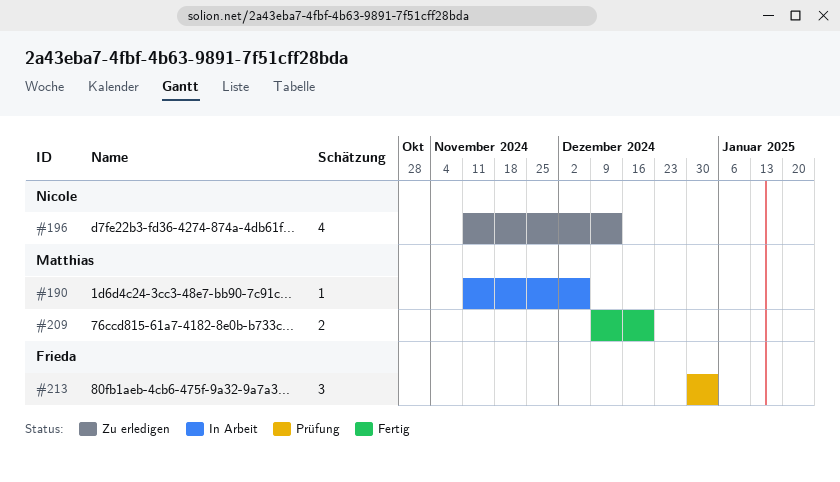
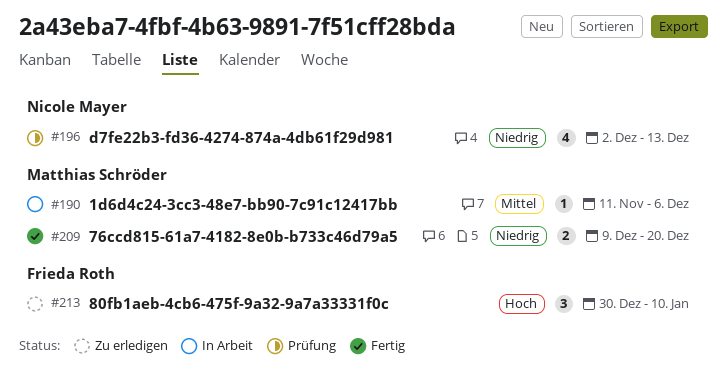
#196, status: Zu erledigen -> Prüfung
#196, start: Nov 11 -> Dec 2
#213, status: Prüfung -> Zu erledigen
#213, due: Jan 3 -> Jan 10

